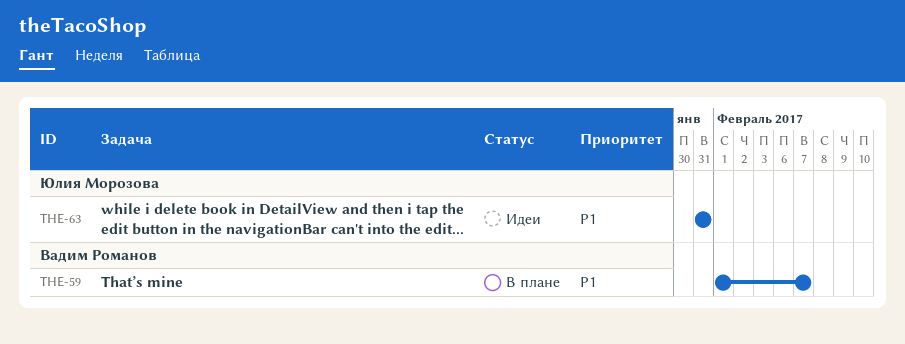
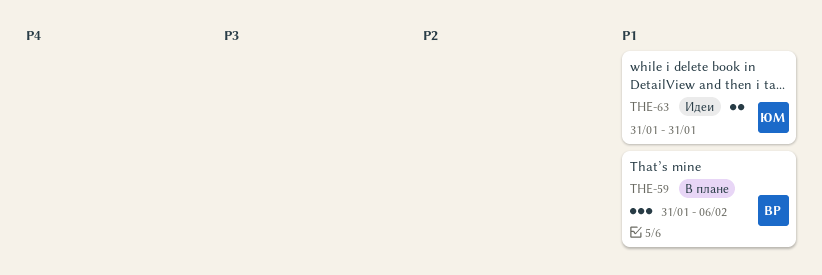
THE-59, start: Feb 1 -> Jan 31
THE-59, due: Feb 7 -> Feb 6

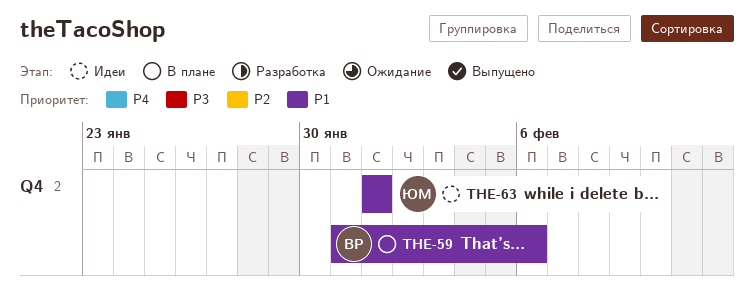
THE-63, start: Jan 31 -> Feb 1
THE-63, due: Jan 31 -> Feb 1

